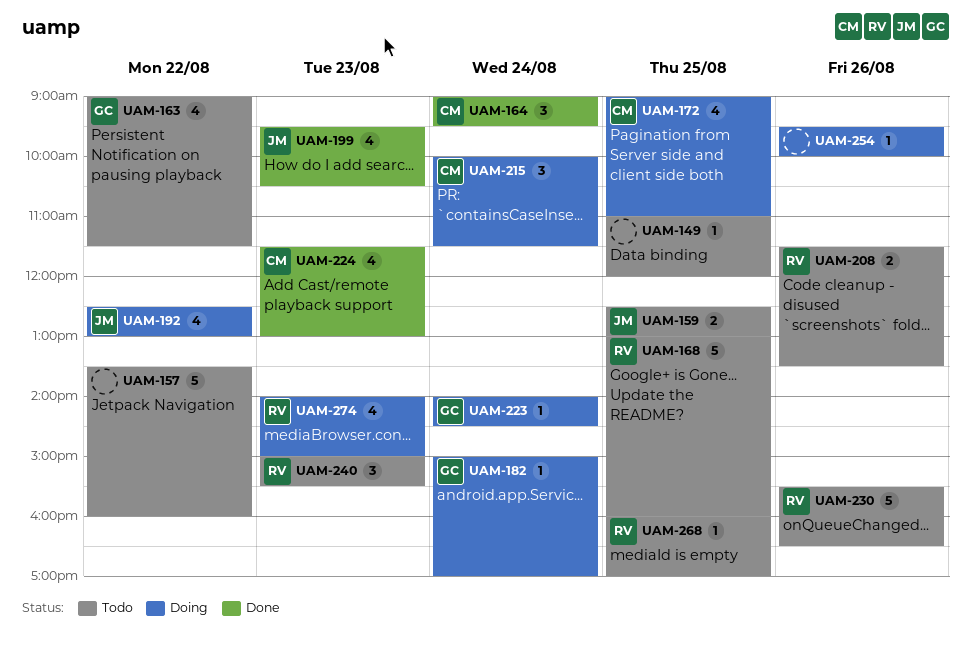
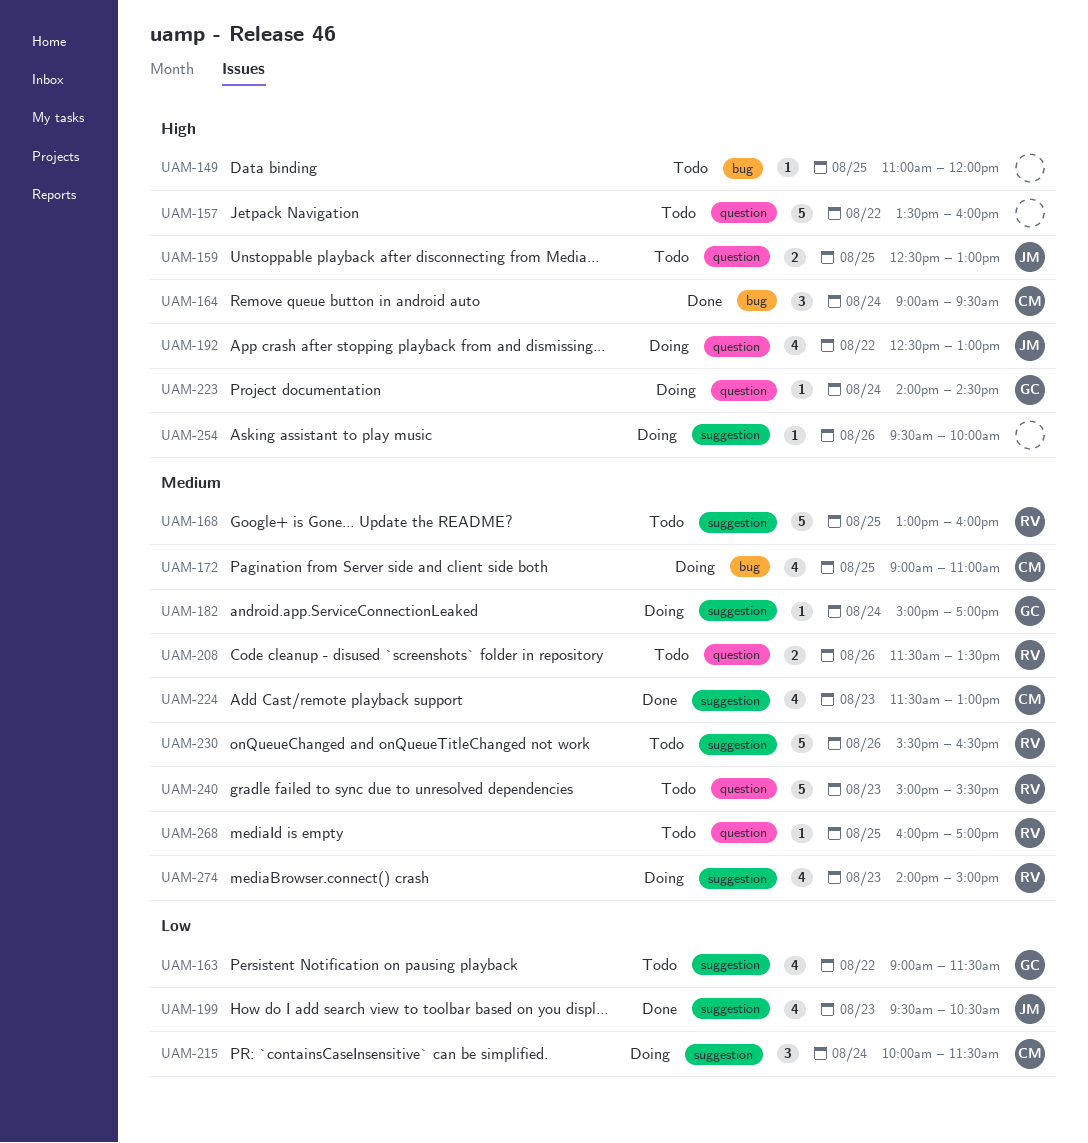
UAM-240, estimate: 3 -> 5

